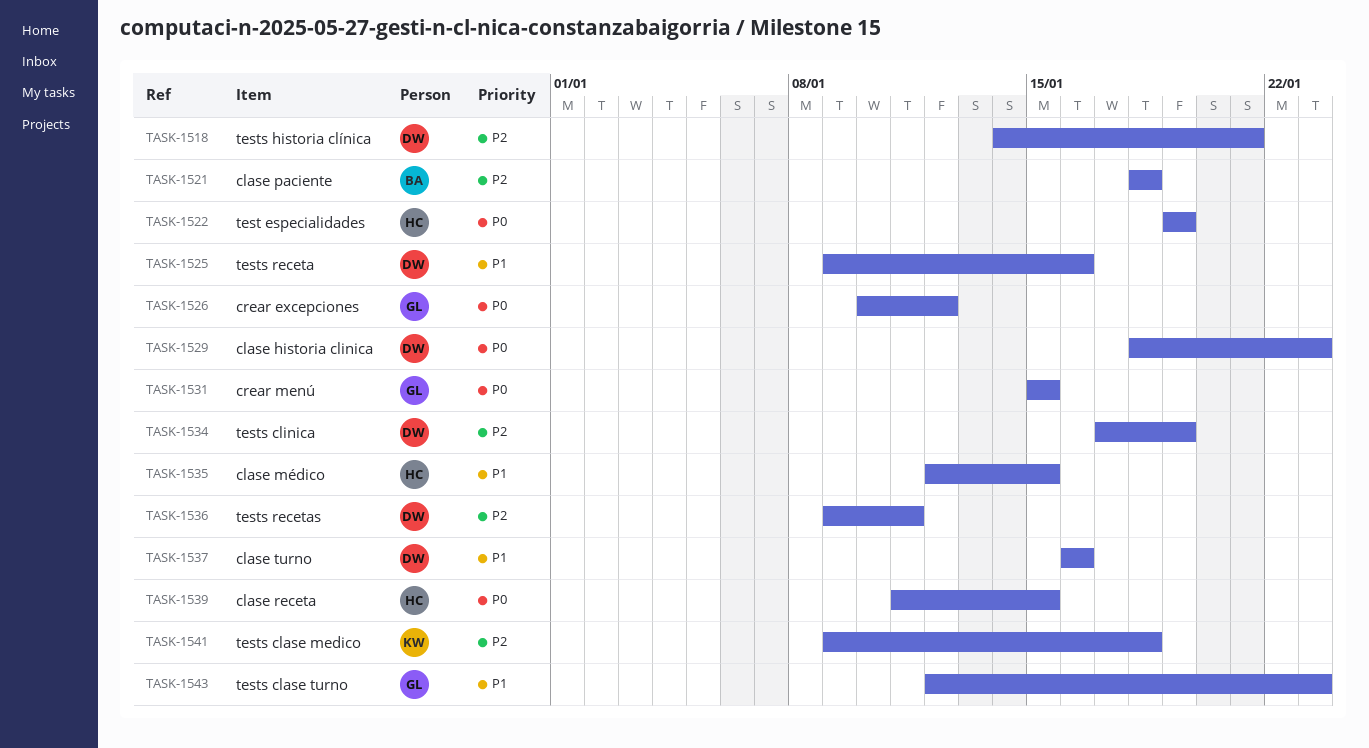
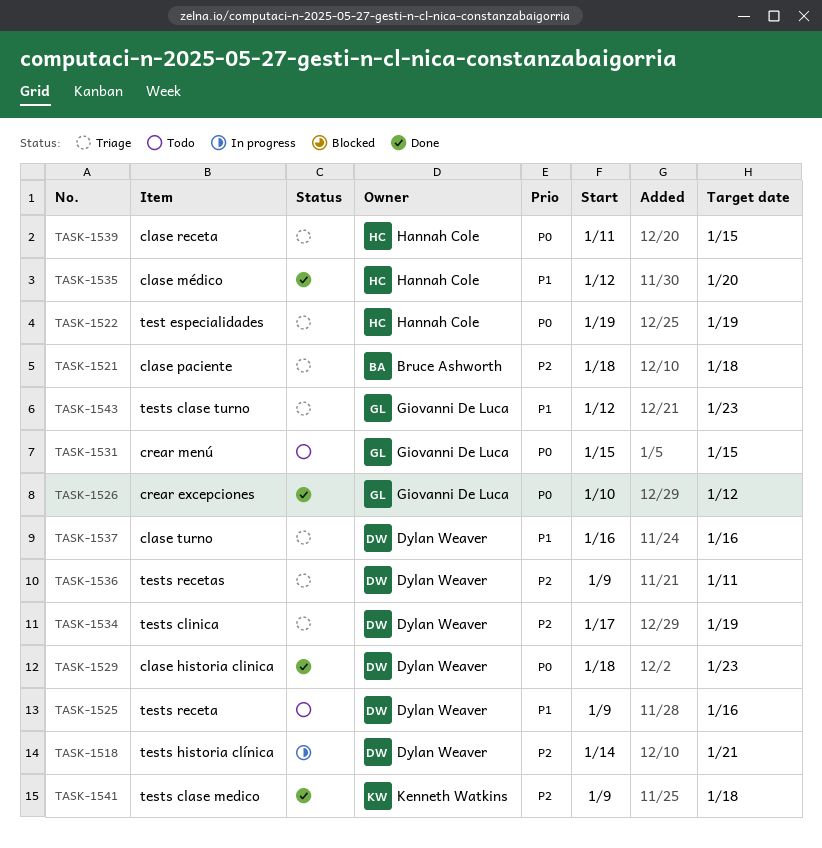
TASK-1535, due: Jan 15 -> Jan 20

